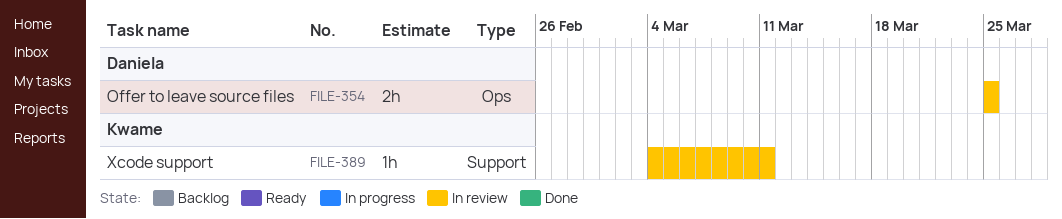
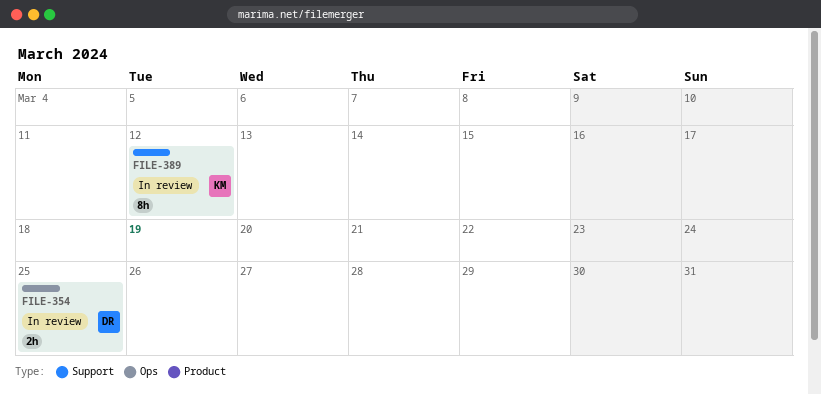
FILE-389, estimate: 1h -> 8h
FILE-389, due: Mar 11 -> Mar 12

